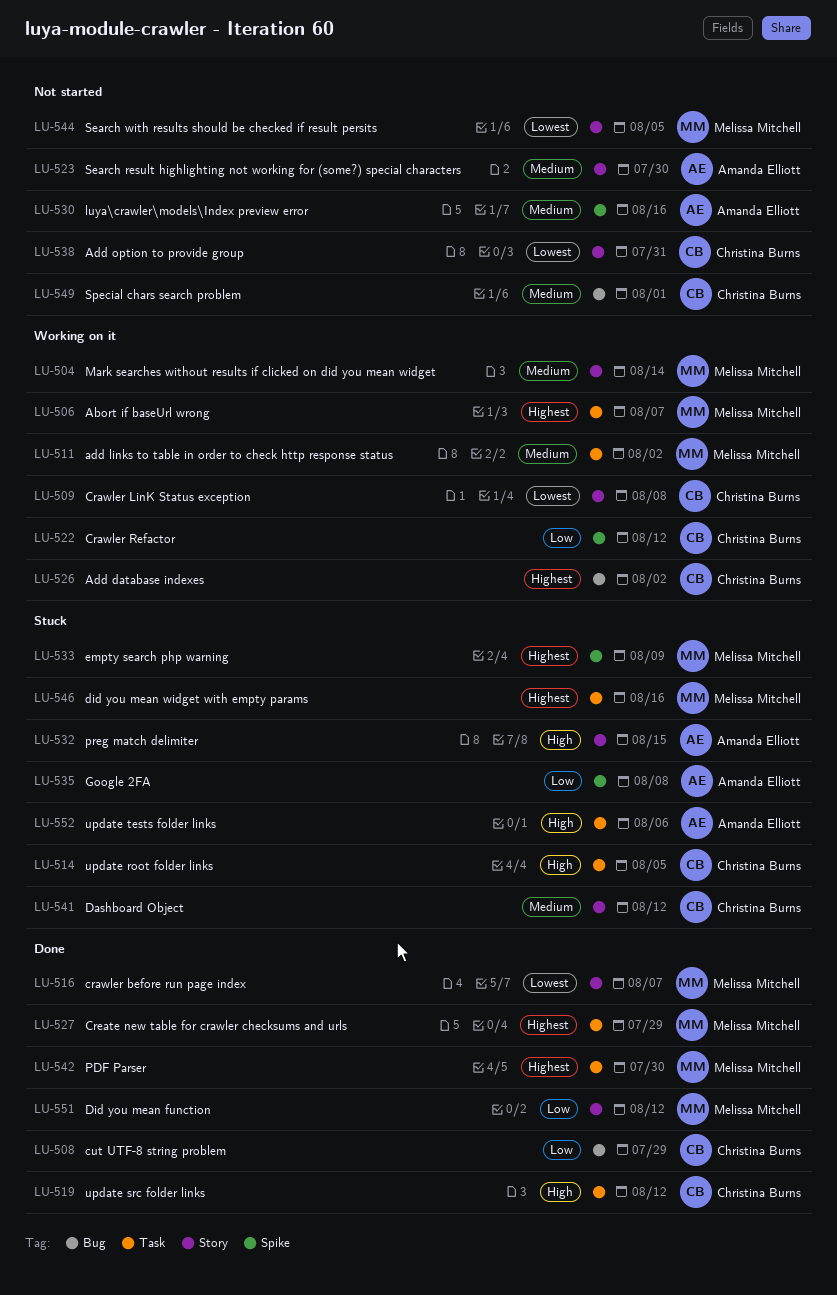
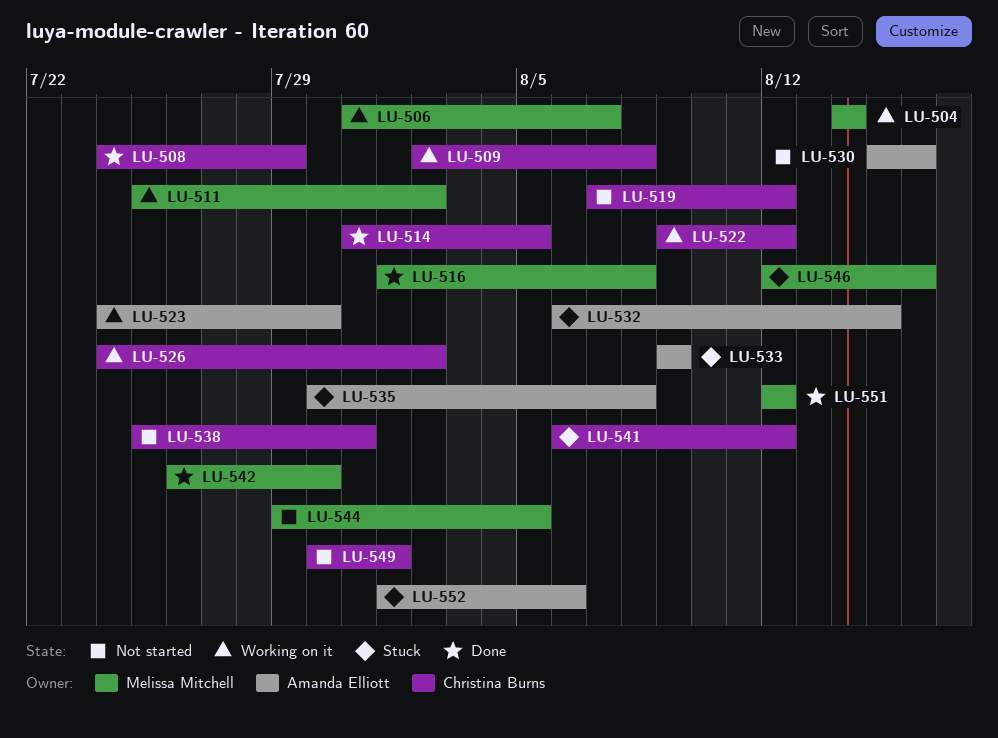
LU-514, status: Stuck -> Done
LU-516, due: Aug 7 -> Aug 8
LU-519, status: Done -> Not started
LU-523, status: Not started -> Working on it
LU-527: present -> none
LU-533, owner: Melissa Mitchell -> Amanda Elliott

